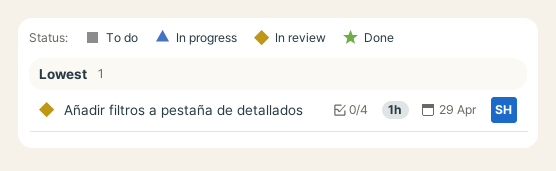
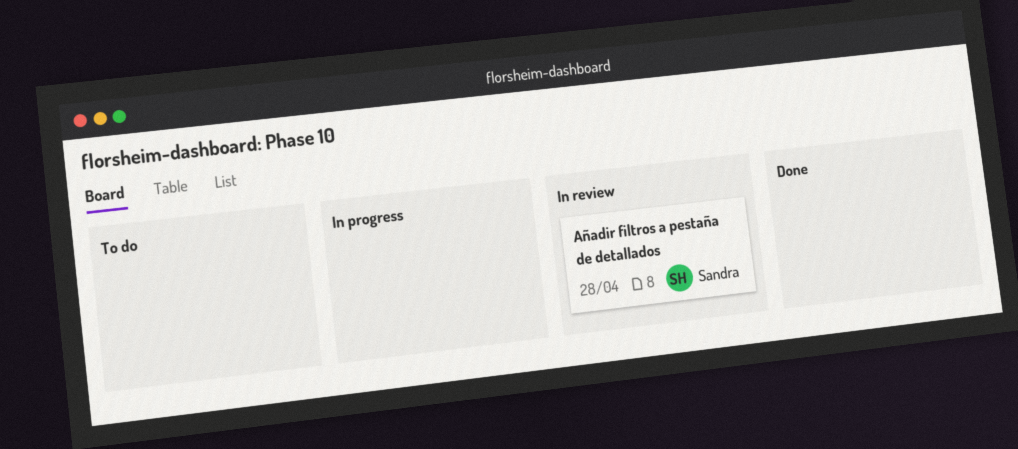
Añadir filtros a pestaña de detallados, due: Apr 29 -> Apr 28

